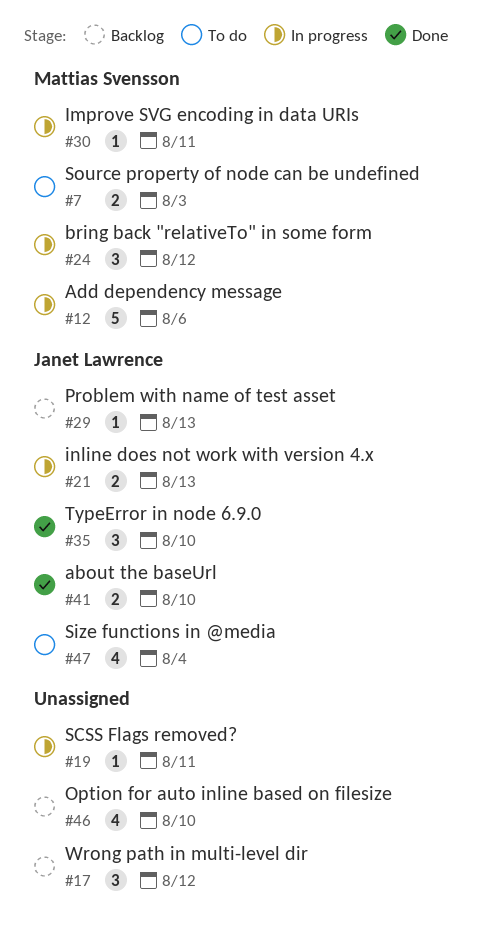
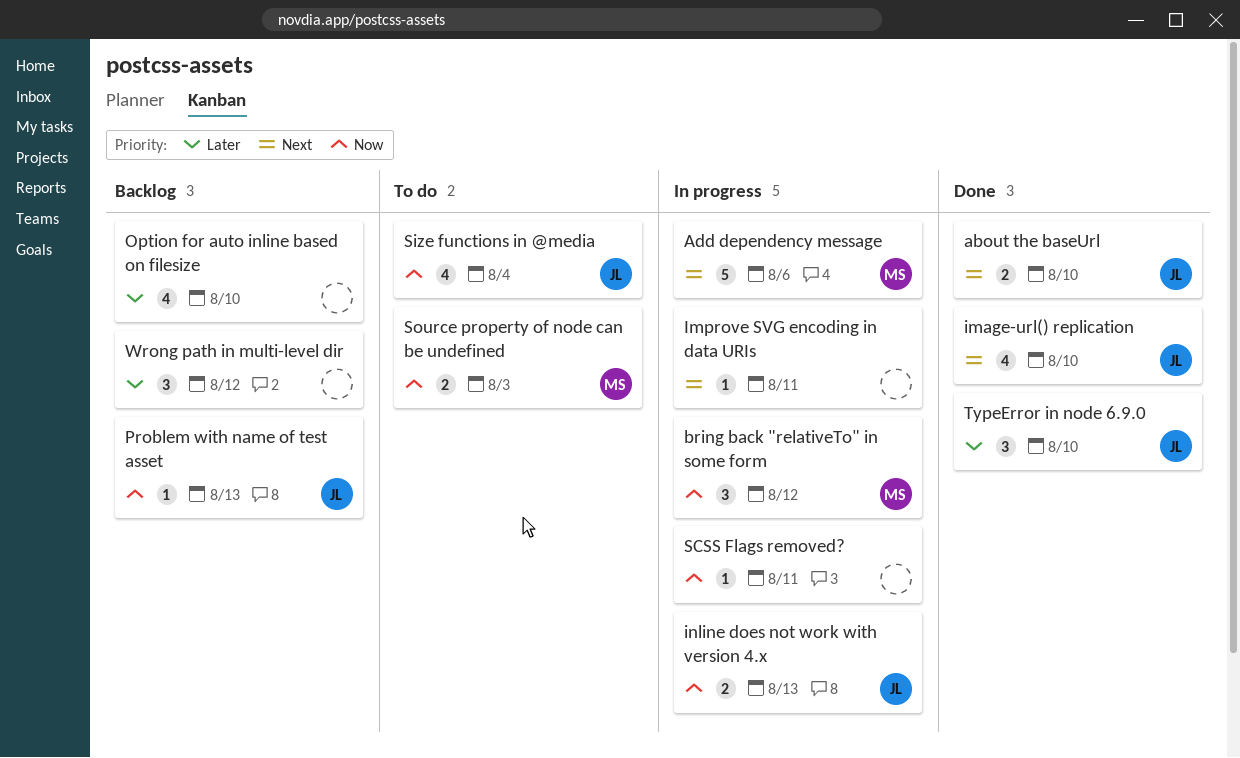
image-url() replication: none -> present
Improve SVG encoding in data URIs, owner: Mattias Svensson -> none

